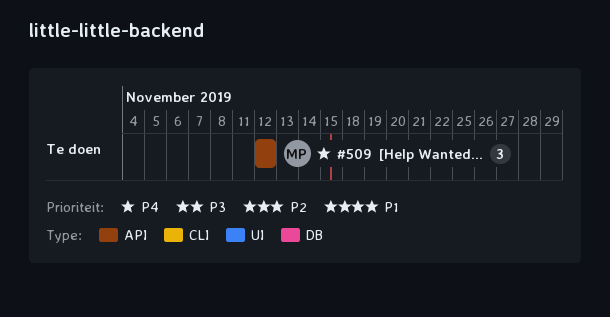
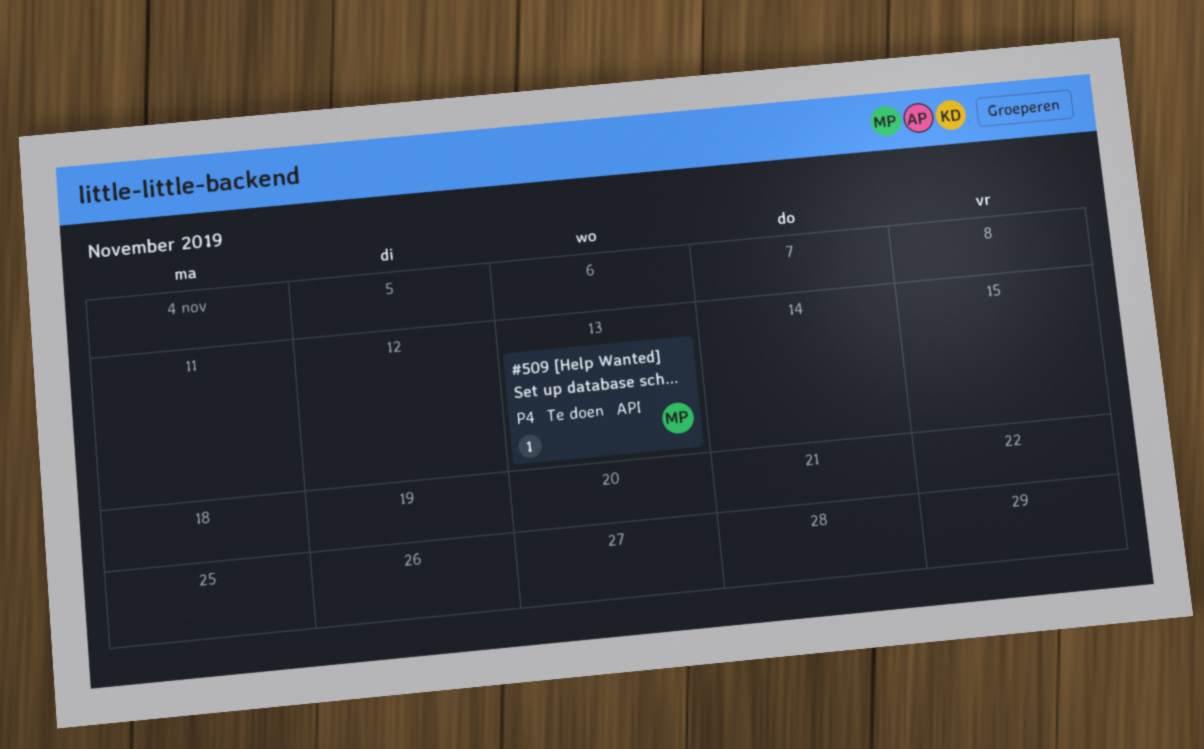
#509, estimate: 3 -> 1
#509, due: Nov 12 -> Nov 13

